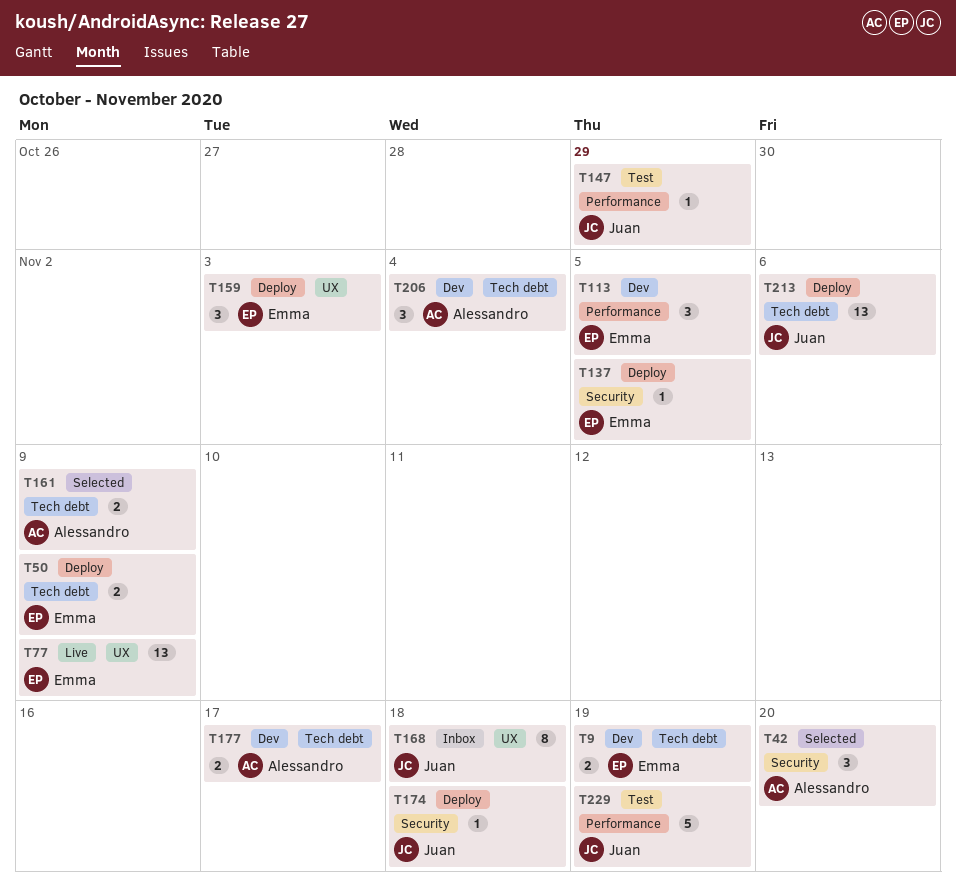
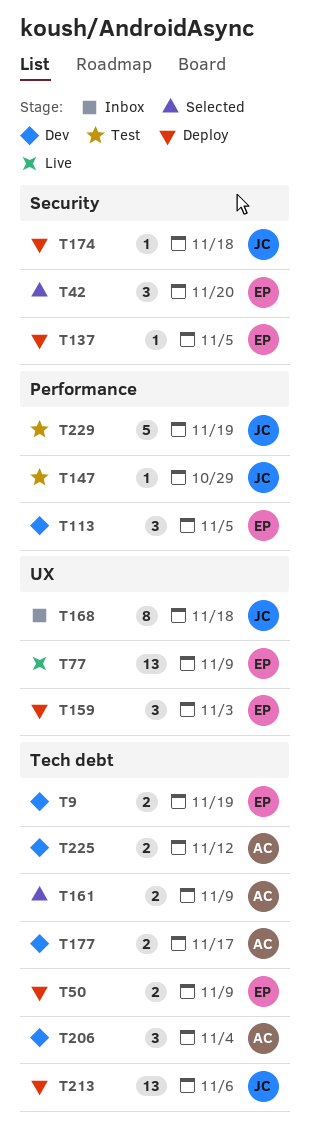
T42, owner: Alessandro -> Emma
T225: none -> present

